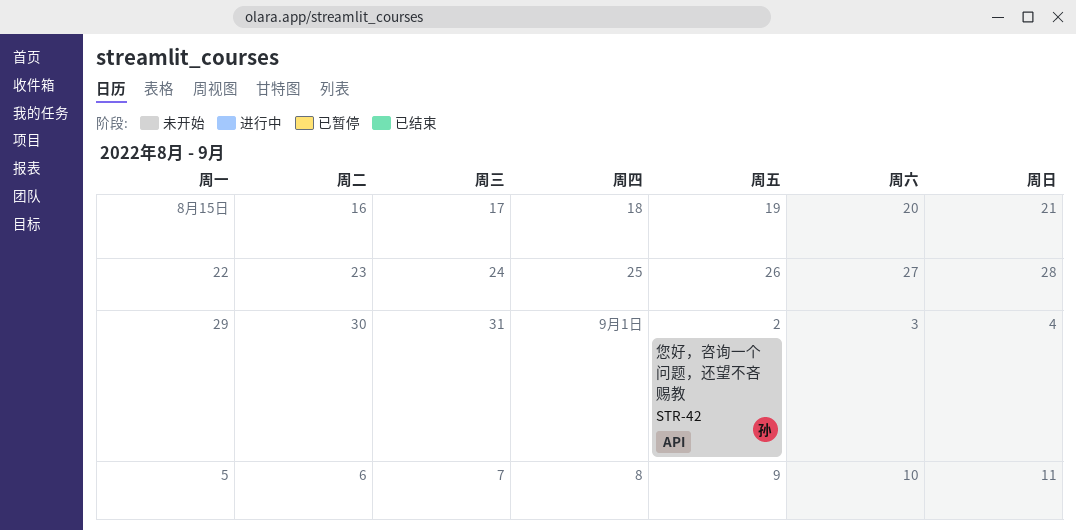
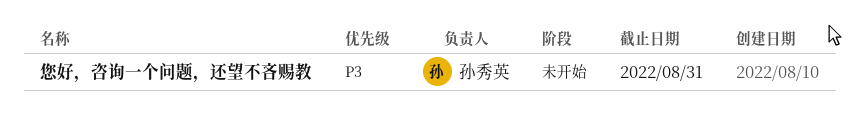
您好，咨询一个问题，还望不吝赐教, due: Sep 2 -> Aug 31

